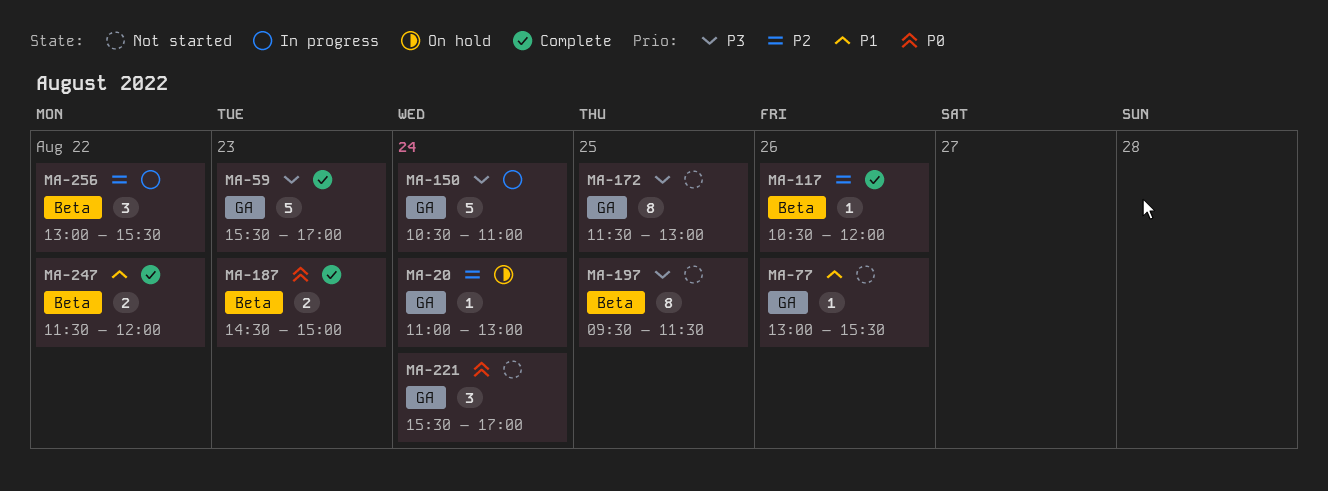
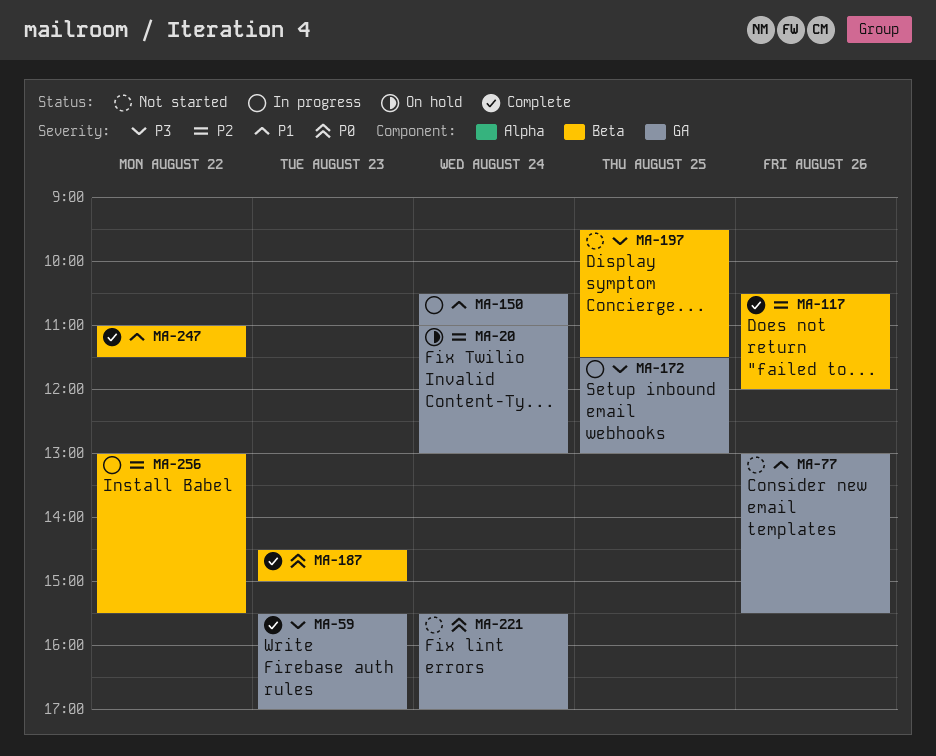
MA-150, priority: P3 -> P1
MA-172, status: Not started -> In progress
MA-247, begins: 11:30 -> 11:00
MA-247, ends: 12:00 -> 11:30

